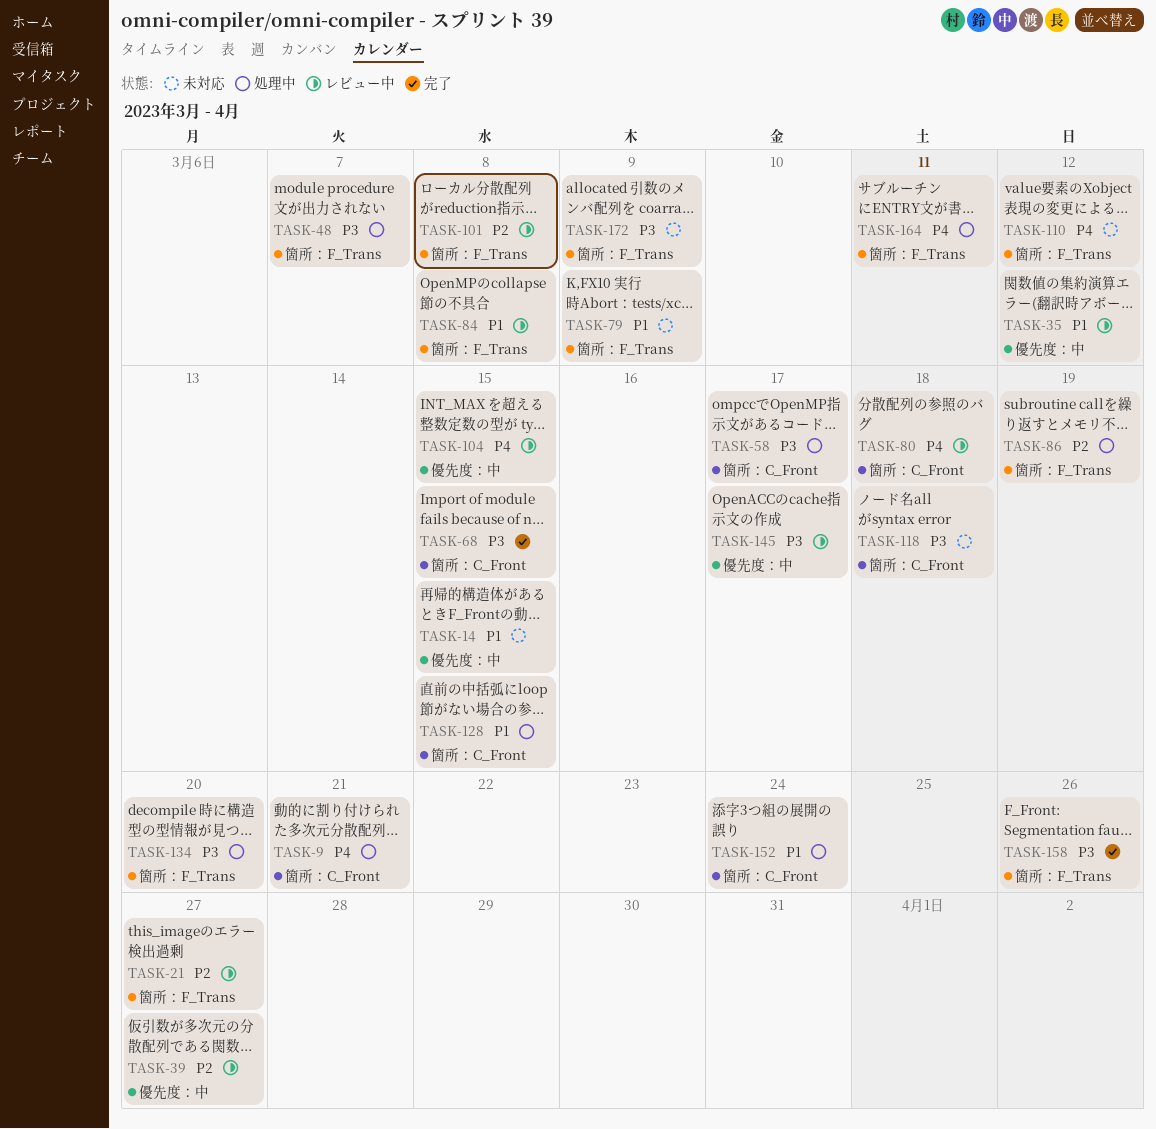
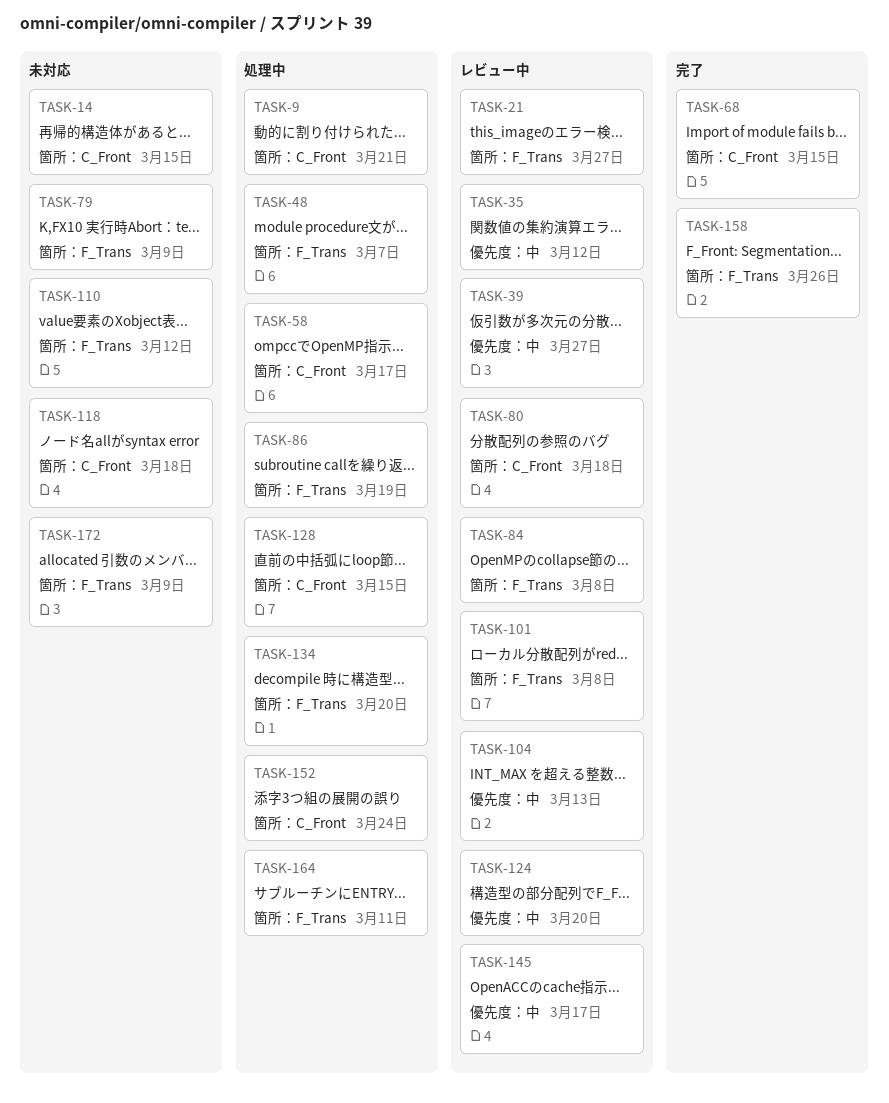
TASK-14, label: 優先度：中 -> 箇所：C_Front
TASK-104, due: Mar 15 -> Mar 13
TASK-124: none -> present

